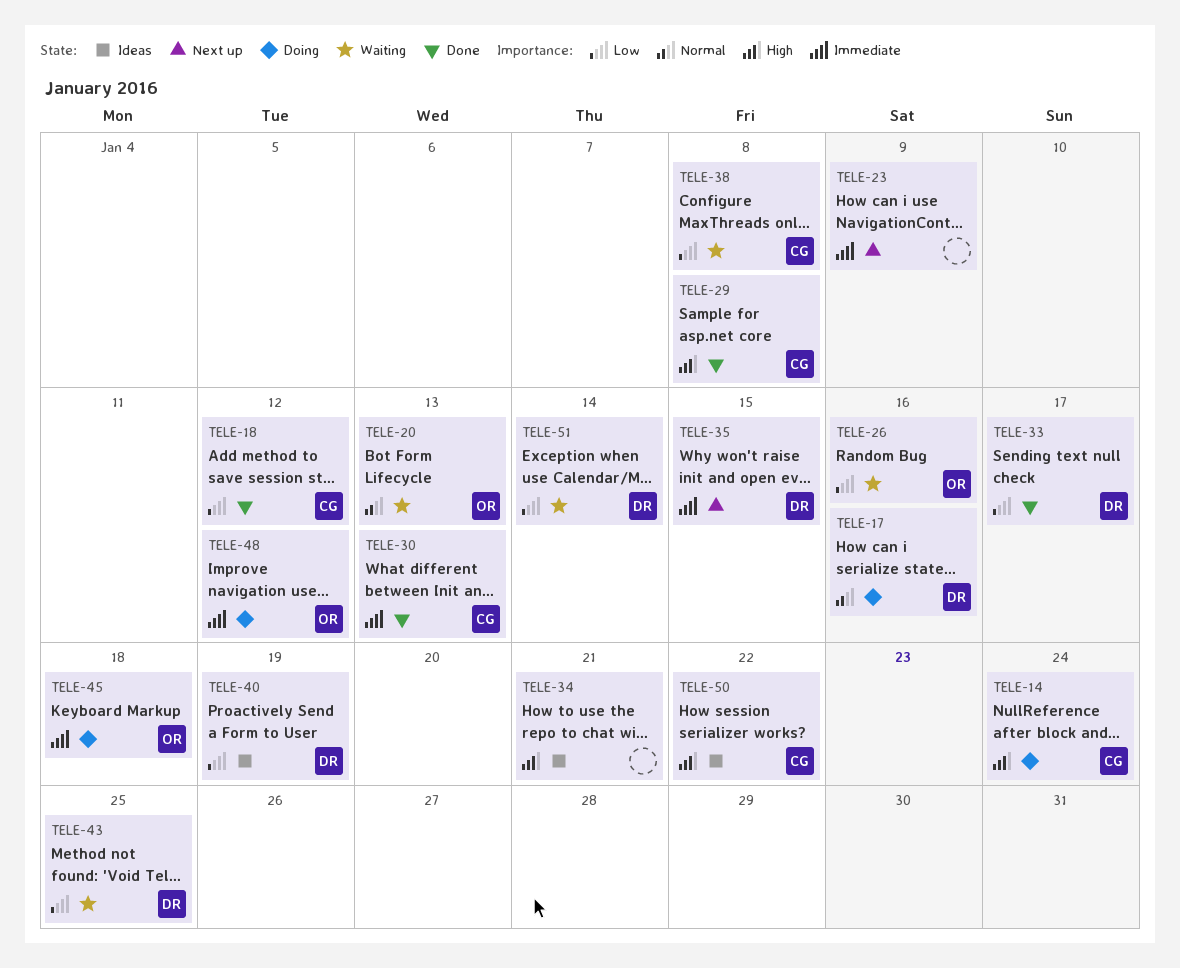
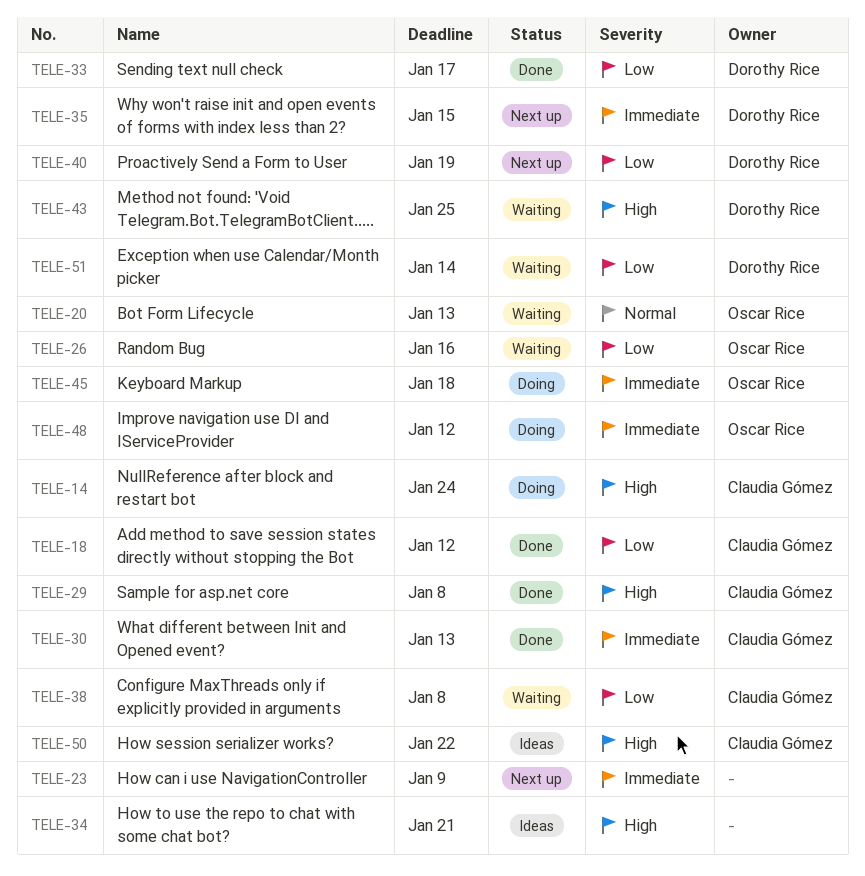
TELE-17: present -> none
TELE-40, status: Ideas -> Next up
TELE-43, priority: Low -> High

